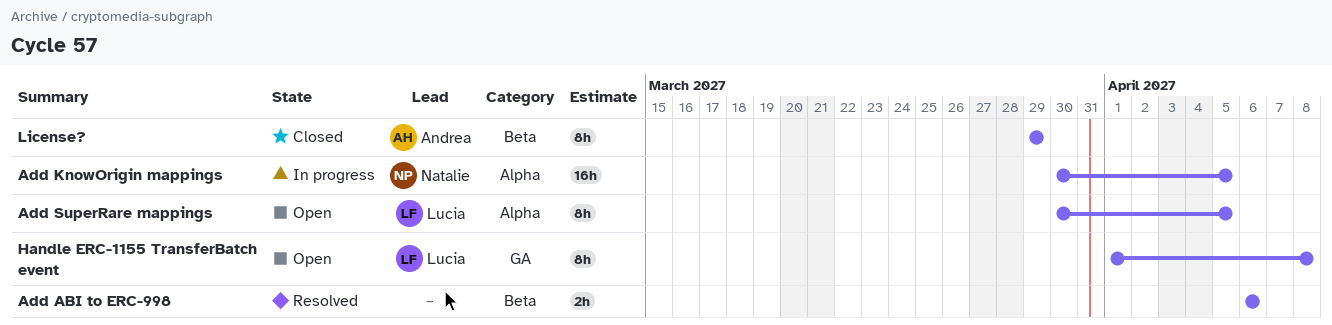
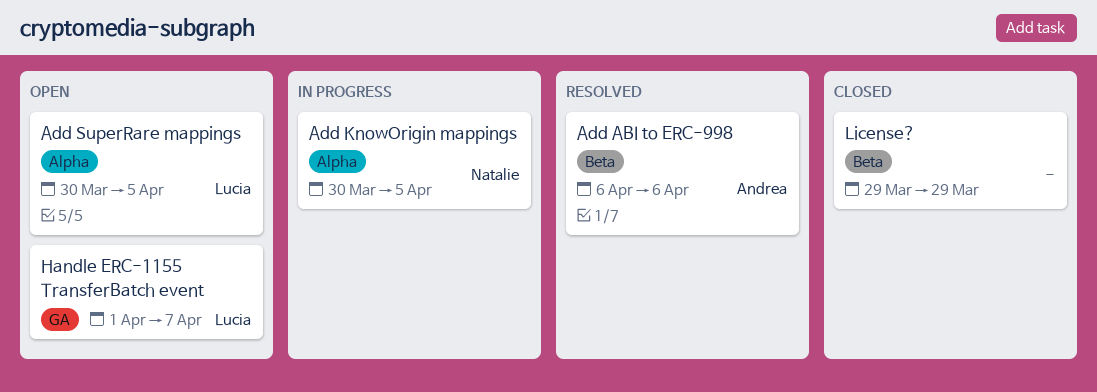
Add ABI to ERC-998, owner: none -> Andrea
Handle ERC-1155 TransferBatch event, due: Apr 8 -> Apr 7
License?, owner: Andrea -> none

